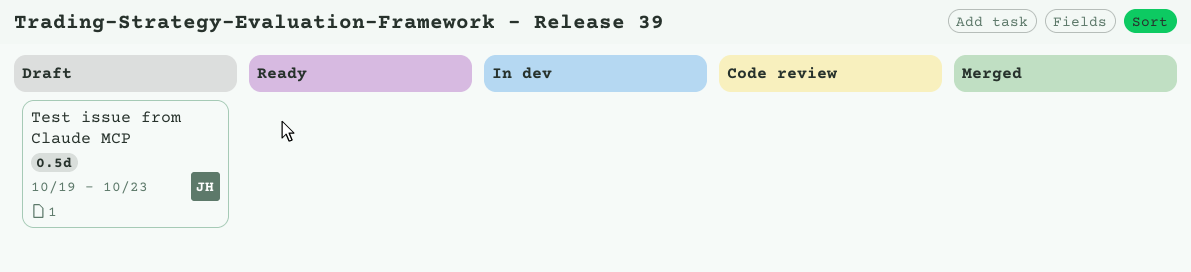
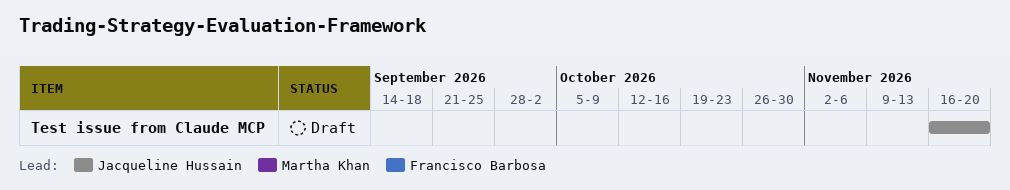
Test issue from Claude MCP, start: Oct 19 -> Nov 16
Test issue from Claude MCP, due: Oct 23 -> Nov 20

